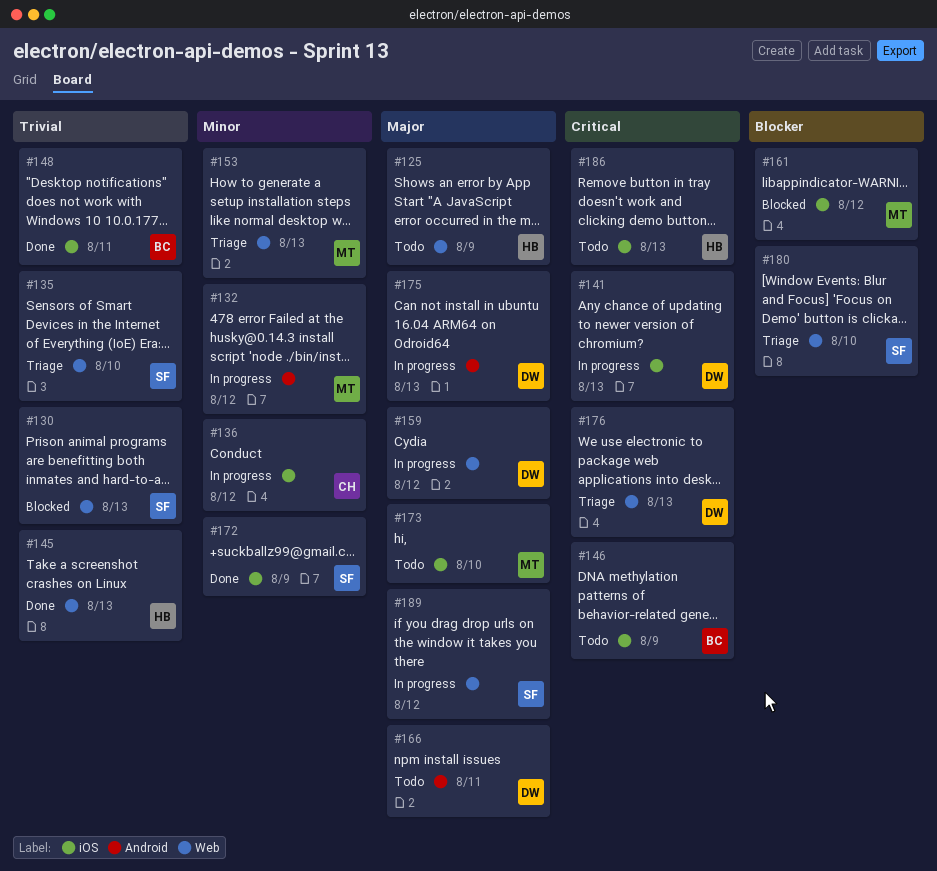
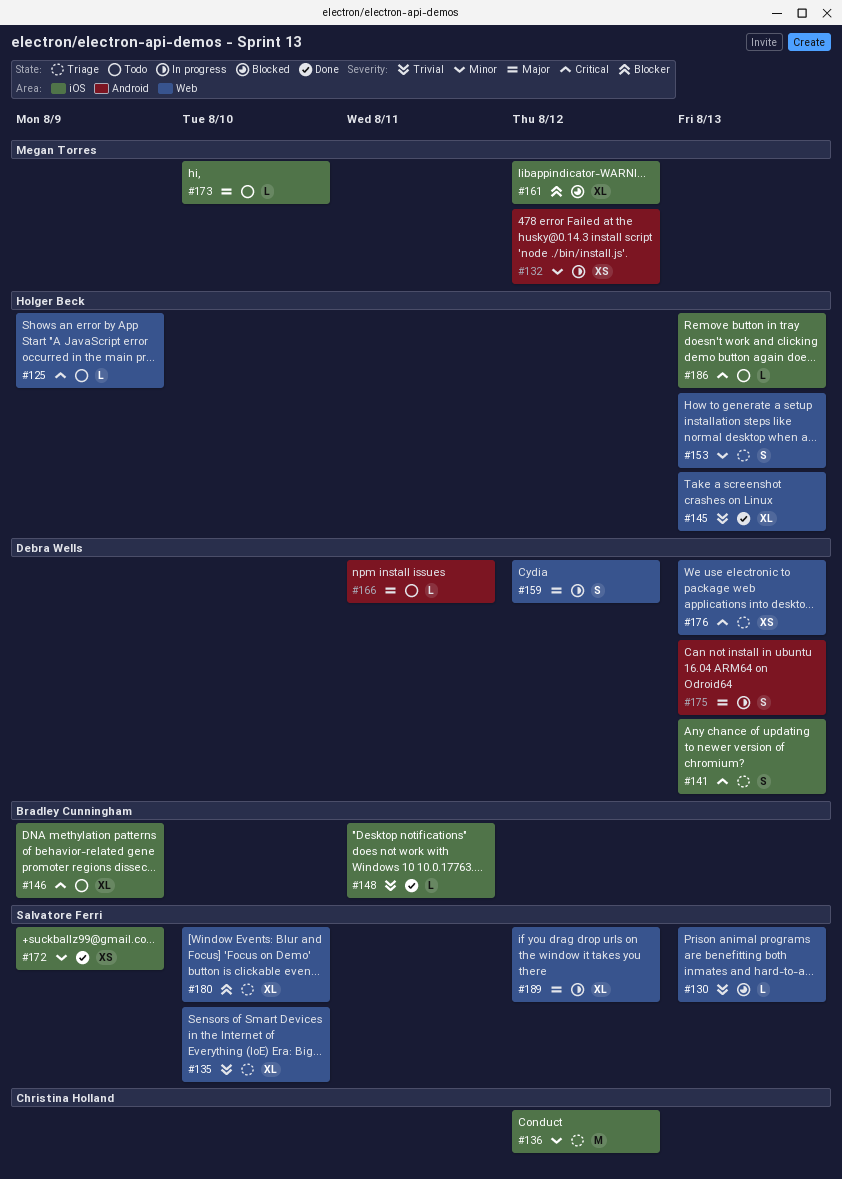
#125, priority: Major -> Critical
#136, status: In progress -> Triage
#141, status: In progress -> Triage
#153, owner: Megan Torres -> Holger Beck

